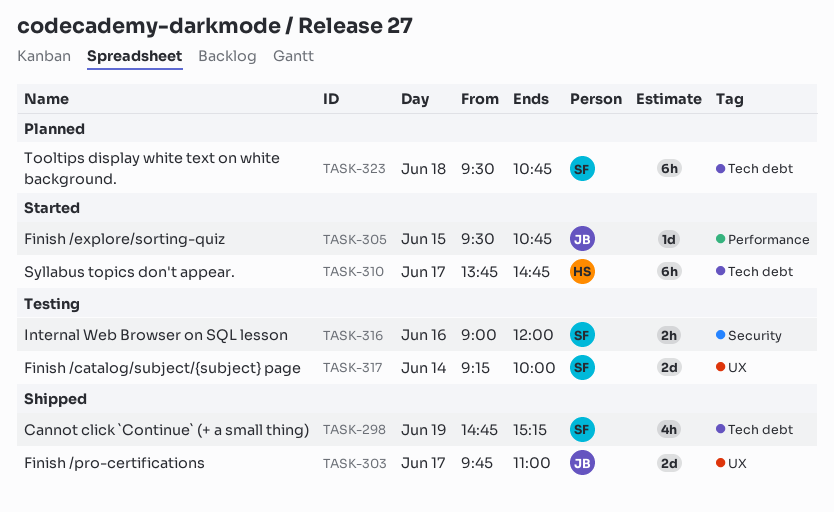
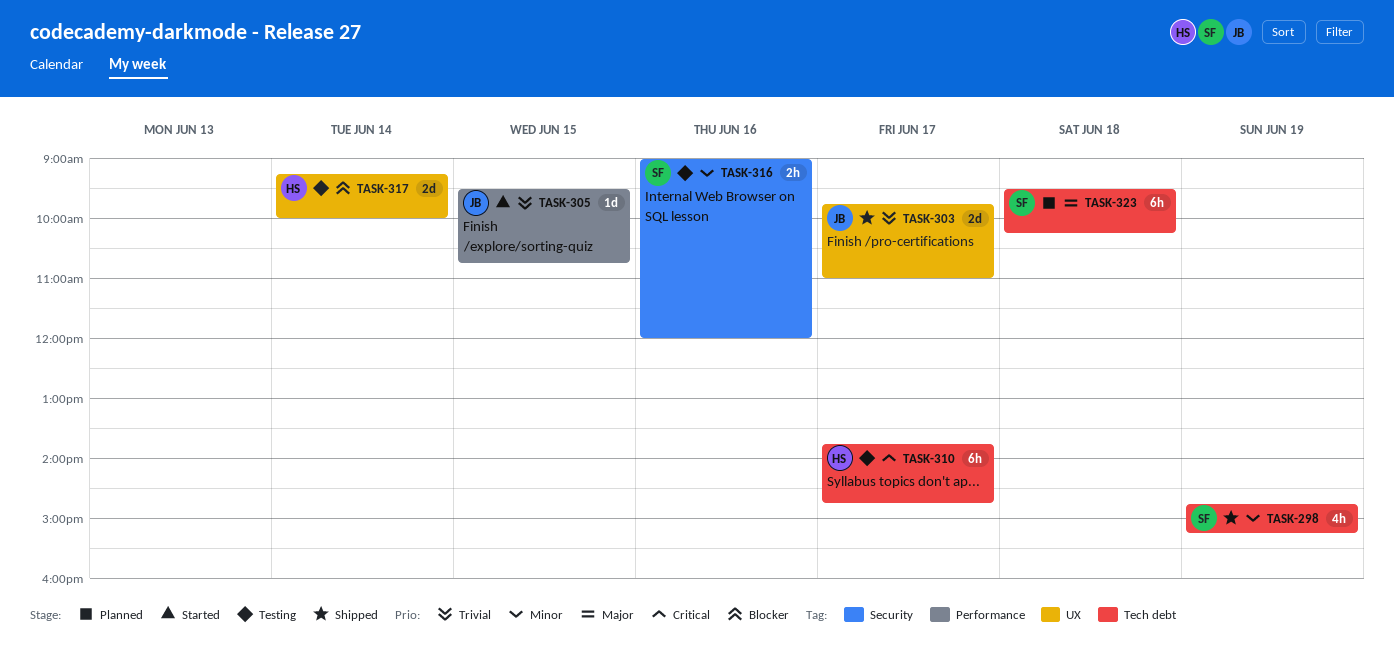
TASK-310, status: Started -> Testing
TASK-317, owner: SF -> HS
TASK-323, ends: 10:45 -> 10:15

